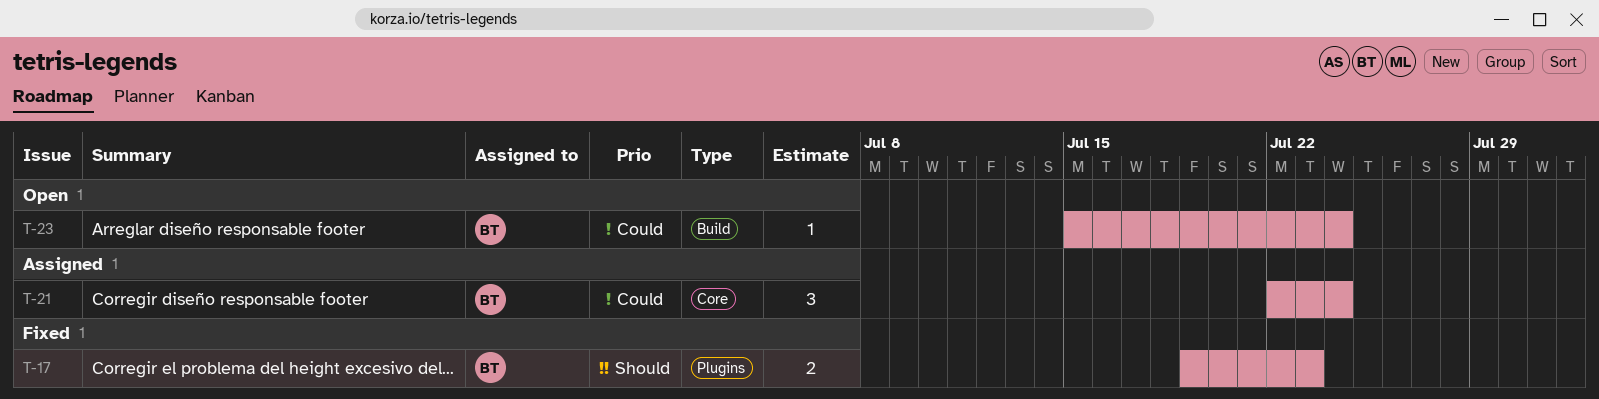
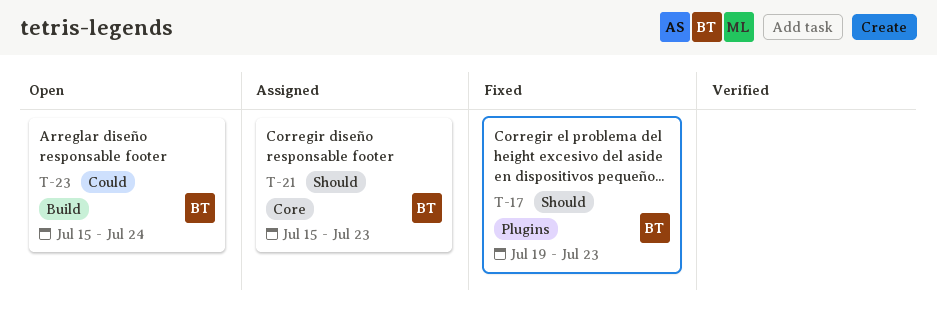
T-21, priority: Could -> Should
T-21, start: Jul 22 -> Jul 15
T-21, due: Jul 24 -> Jul 23

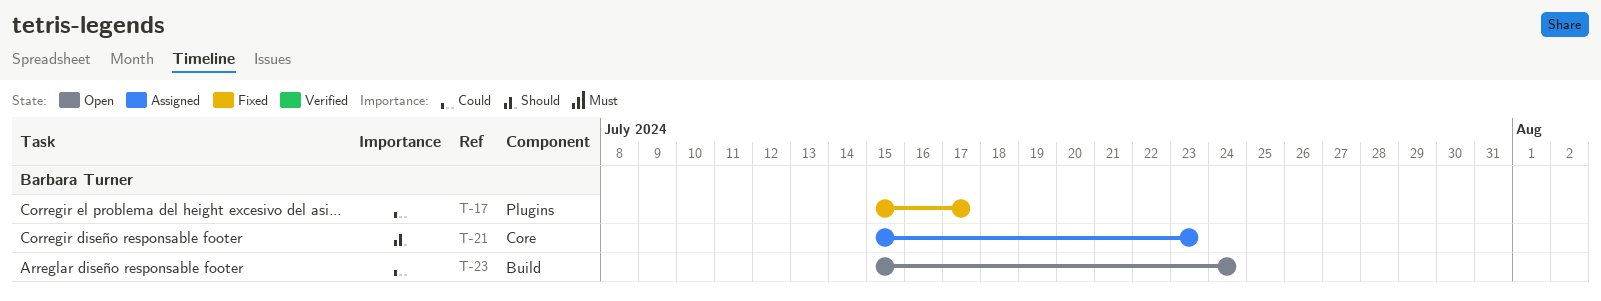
T-17, priority: Should -> Could
T-17, start: Jul 19 -> Jul 15
T-17, due: Jul 23 -> Jul 17

